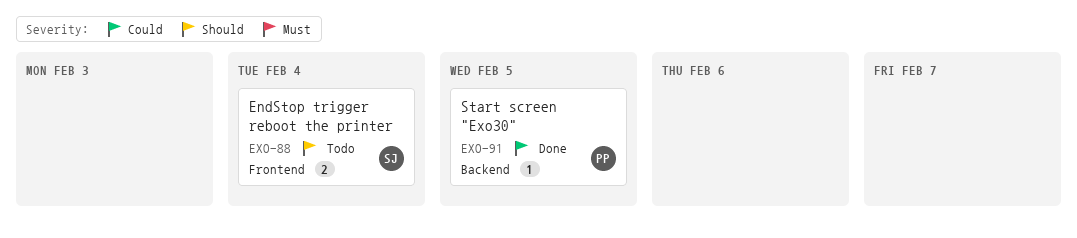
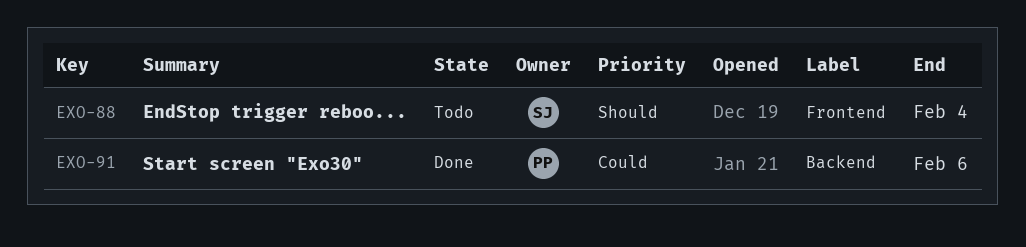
EXO-91, due: Feb 5 -> Feb 6

